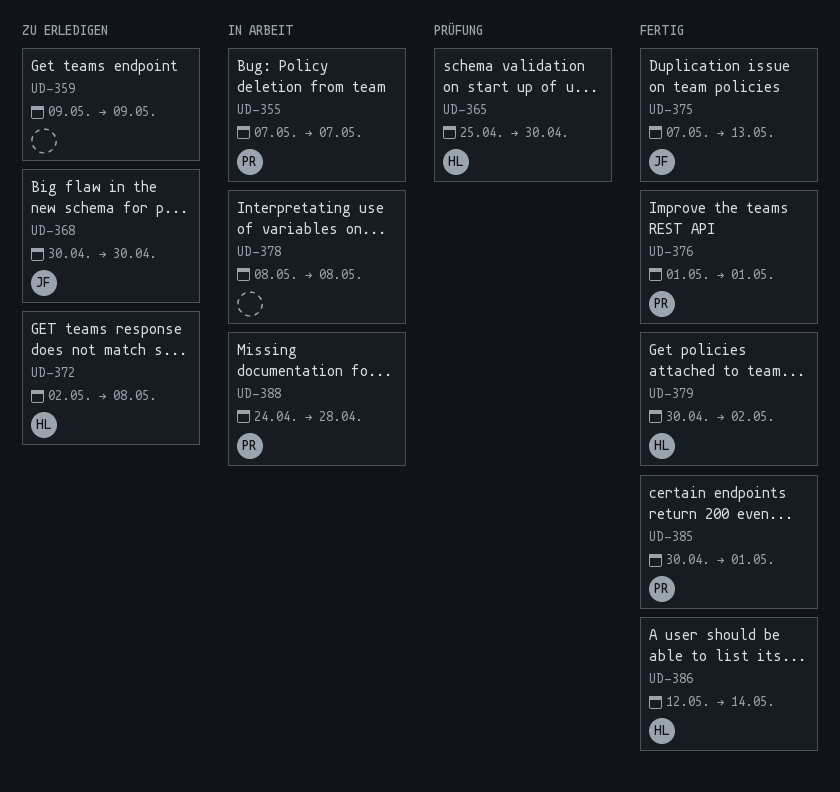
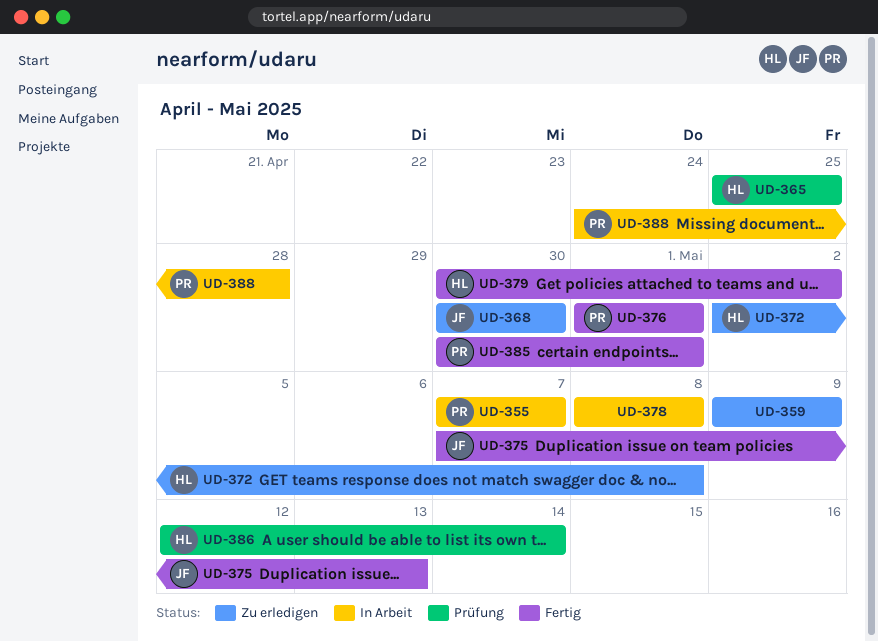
UD-365, due: Apr 30 -> Apr 25
UD-386, status: Fertig -> Prüfung

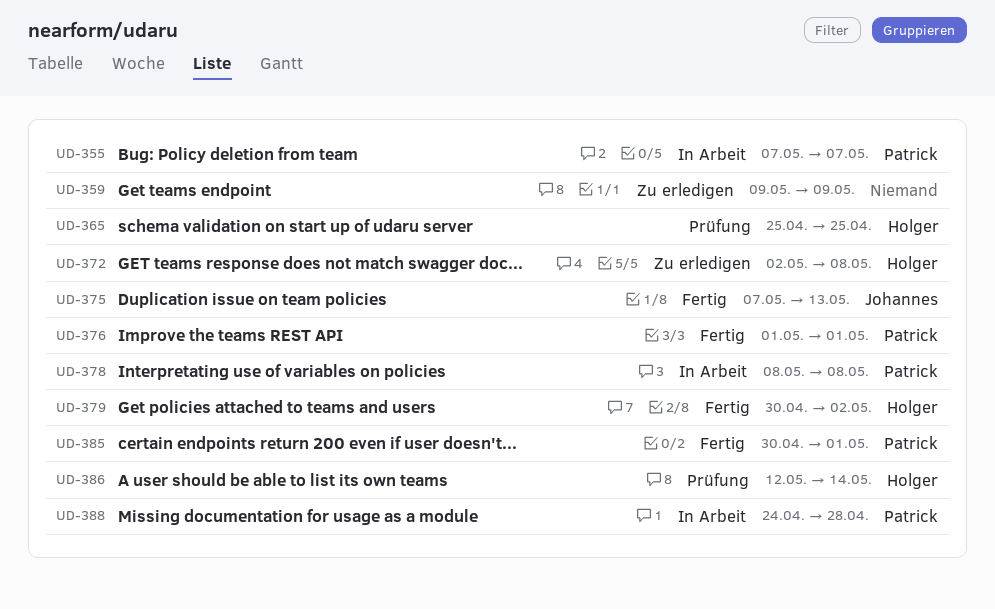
UD-368: present -> none
UD-378, owner: none -> Patrick

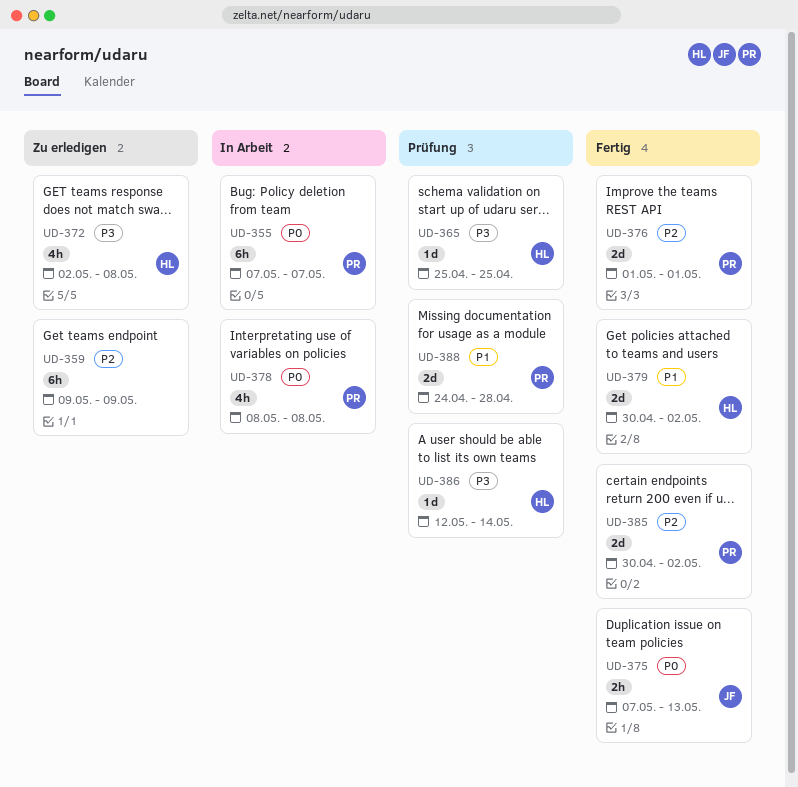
UD-385, due: May 1 -> May 2
UD-388, status: In Arbeit -> Prüfung

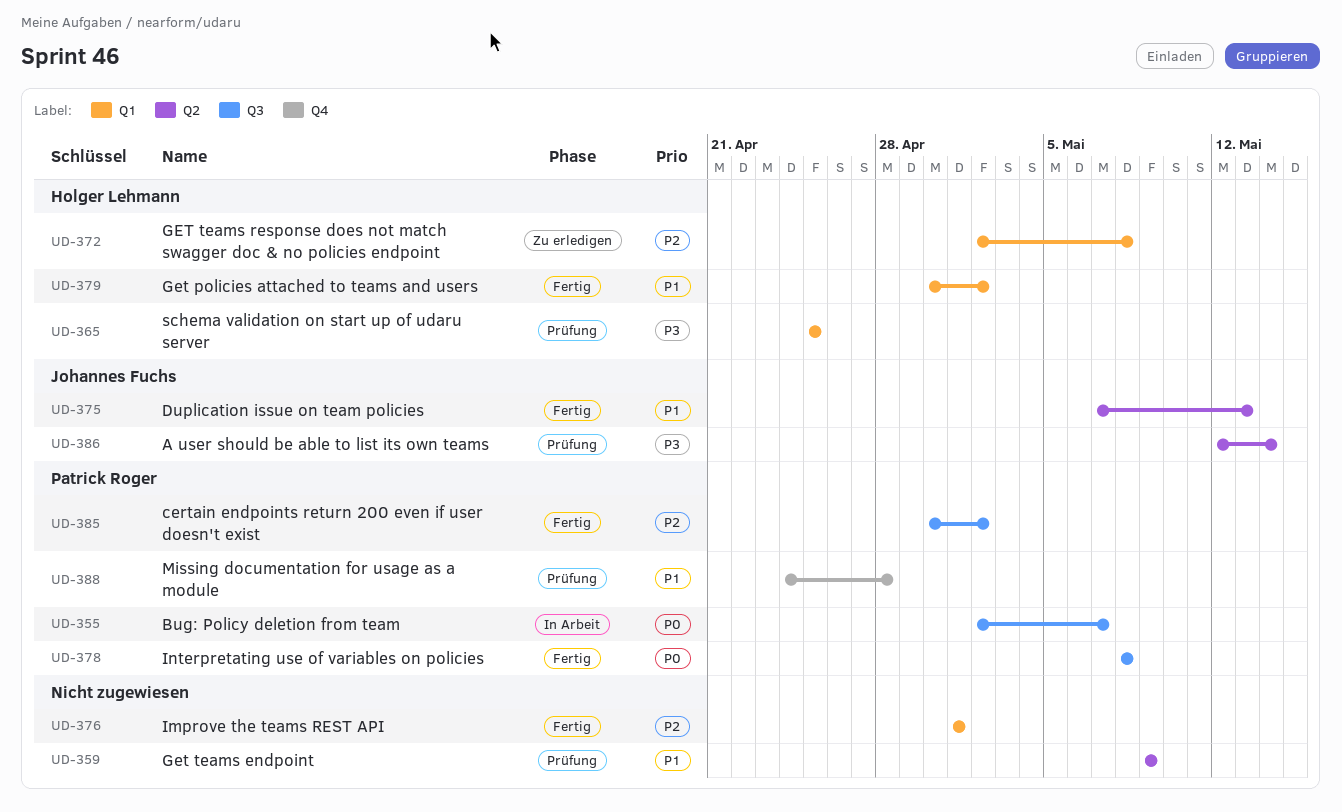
UD-355, start: May 7 -> May 2
UD-359, status: Zu erledigen -> Prüfung
UD-359, priority: P2 -> P1
UD-372, priority: P3 -> P2
UD-375, priority: P0 -> P1
UD-376, owner: Patrick Roger -> none
UD-378, status: In Arbeit -> Fertig
UD-386, owner: Holger Lehmann -> Johannes Fuchs

